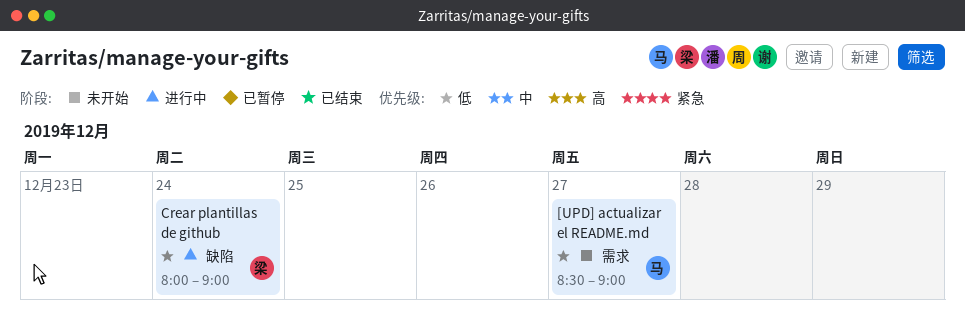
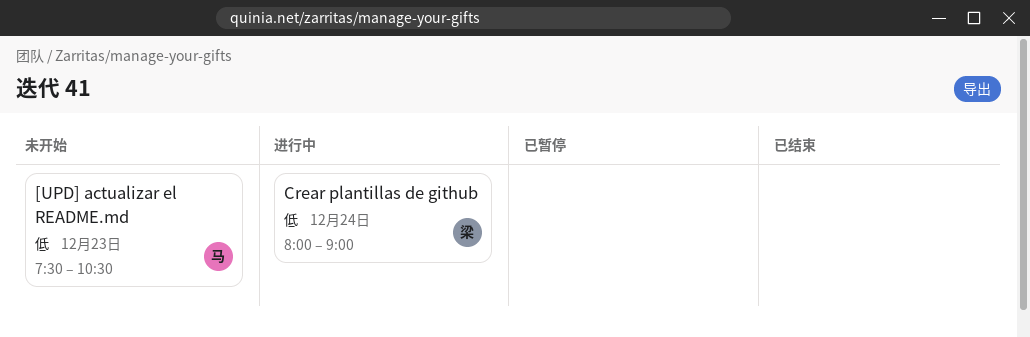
[UPD] actualizar el README.md, day: Dec 27 -> Dec 23
[UPD] actualizar el README.md, begins: 08:30 -> 07:30
[UPD] actualizar el README.md, ends: 09:00 -> 10:30

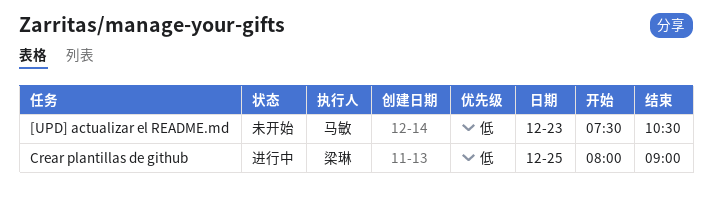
Crear plantillas de github, day: Dec 24 -> Dec 25

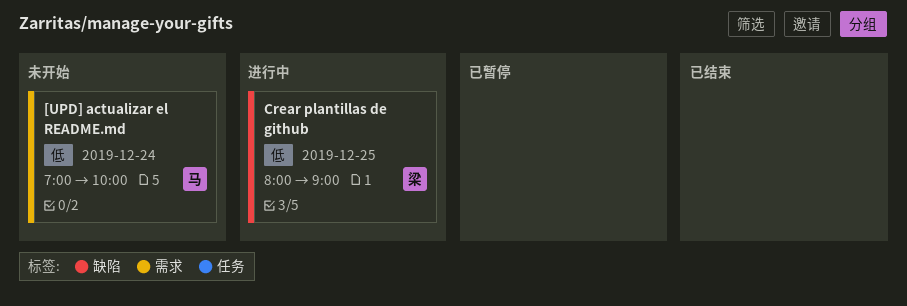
[UPD] actualizar el README.md, day: Dec 23 -> Dec 24
[UPD] actualizar el README.md, begins: 07:30 -> 07:00
[UPD] actualizar el README.md, ends: 10:30 -> 10:00

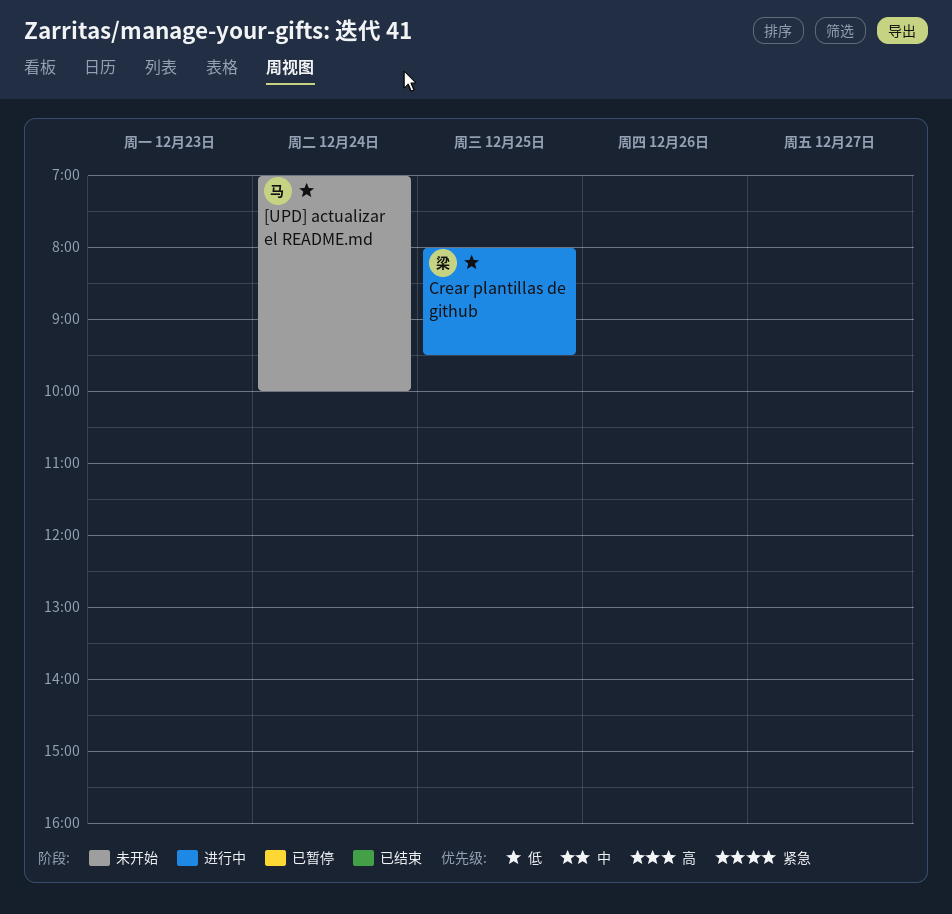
Crear plantillas de github, ends: 09:00 -> 09:30

